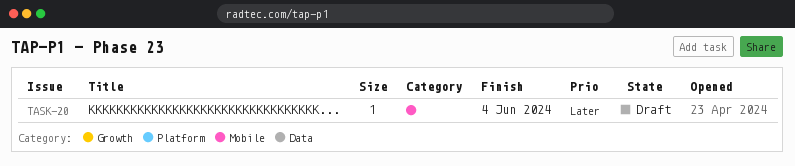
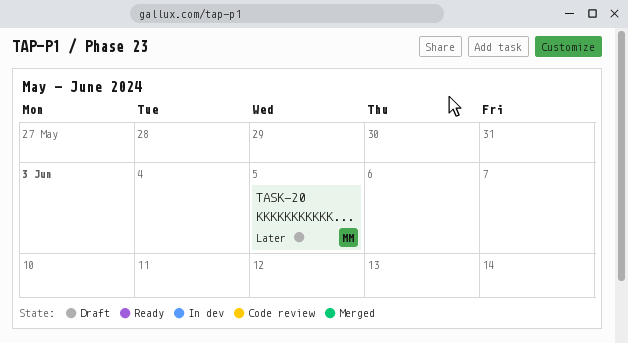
TASK-20, due: Jun 4 -> Jun 5

